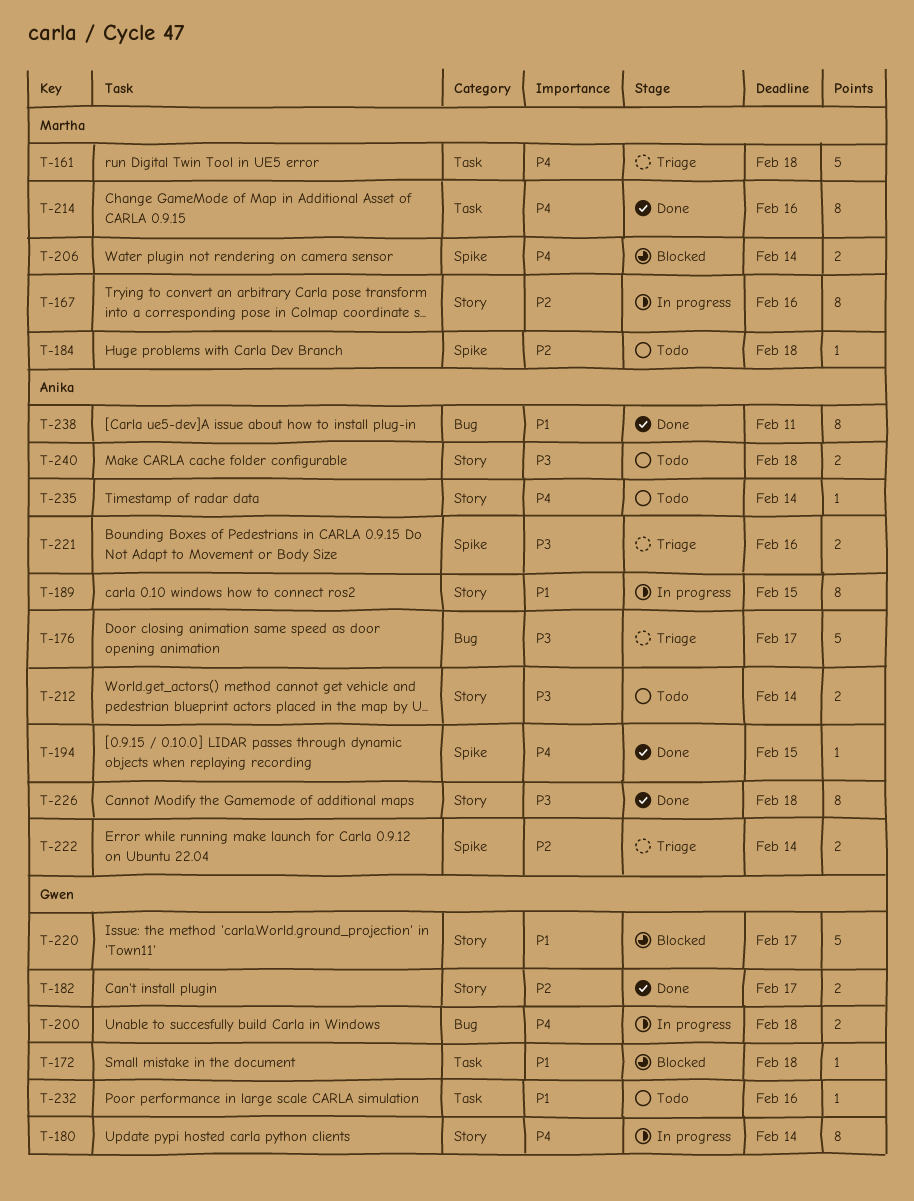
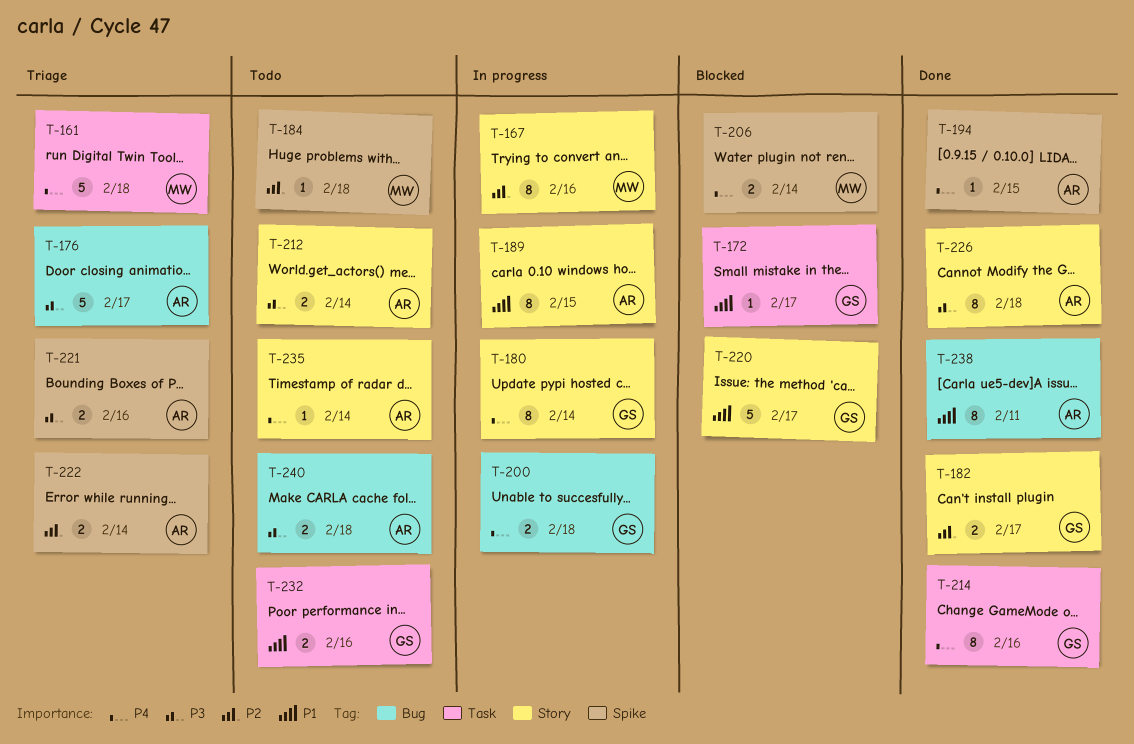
T-172, due: Feb 18 -> Feb 17
T-214, owner: Martha -> Gwen
T-232, estimate: 1 -> 2
T-240, label: Story -> Bug

